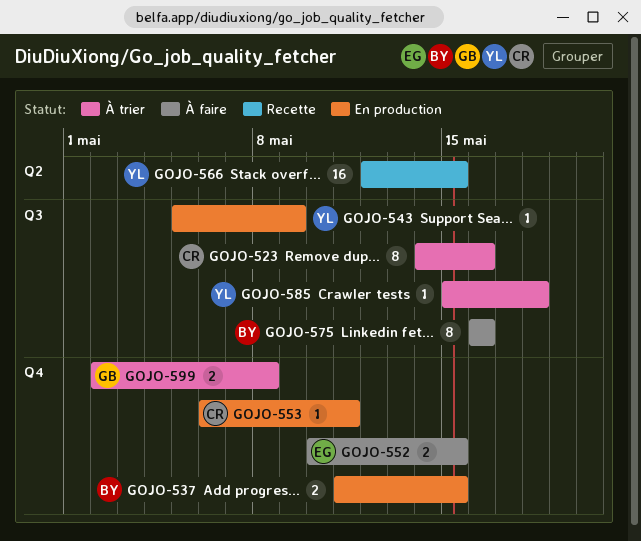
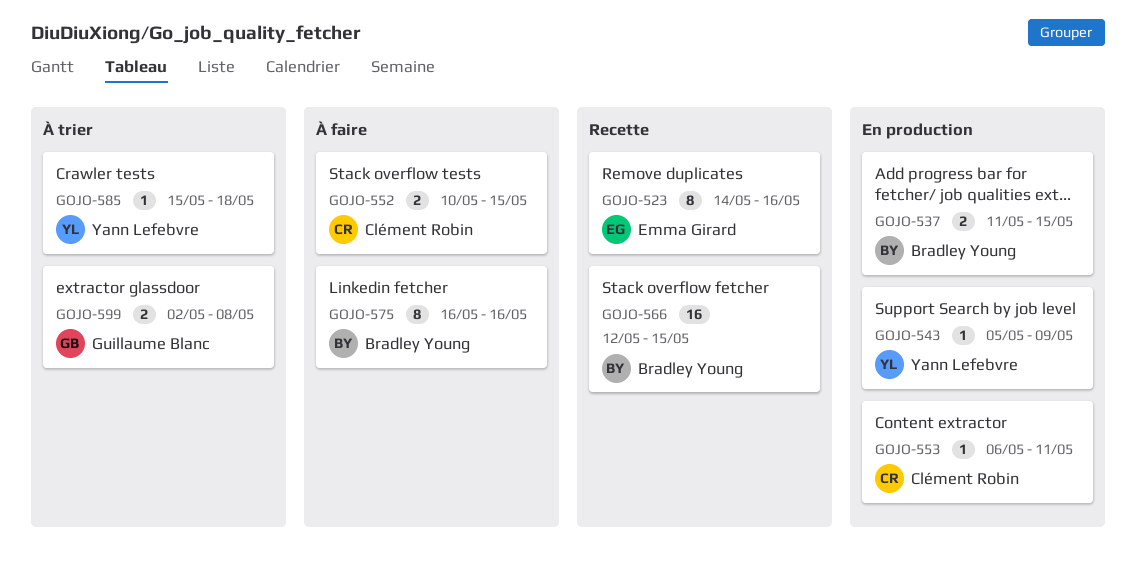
GOJO-523, status: À trier -> Recette
GOJO-523, owner: Clément Robin -> Emma Girard
GOJO-552, owner: Emma Girard -> Clément Robin
GOJO-566, owner: Yann Lefebvre -> Bradley Young

